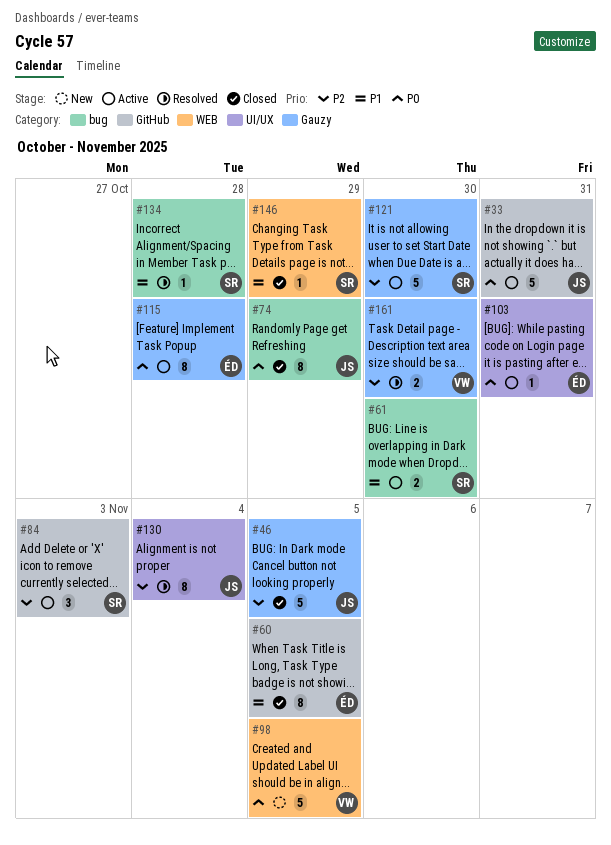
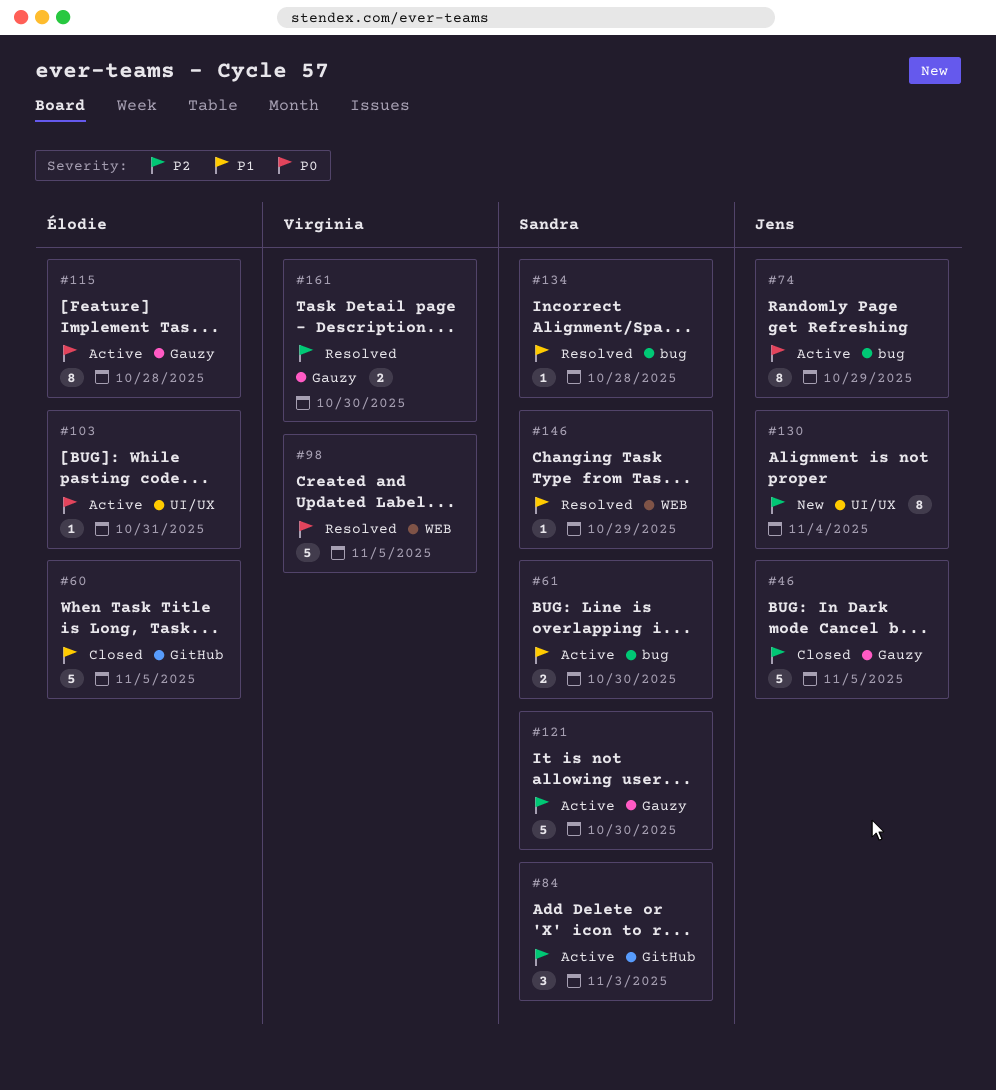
#33: present -> none
#60, estimate: 8 -> 5
#74, status: Closed -> Active
#98, status: New -> Resolved
#130, status: Resolved -> New
#146, status: Closed -> Resolved

